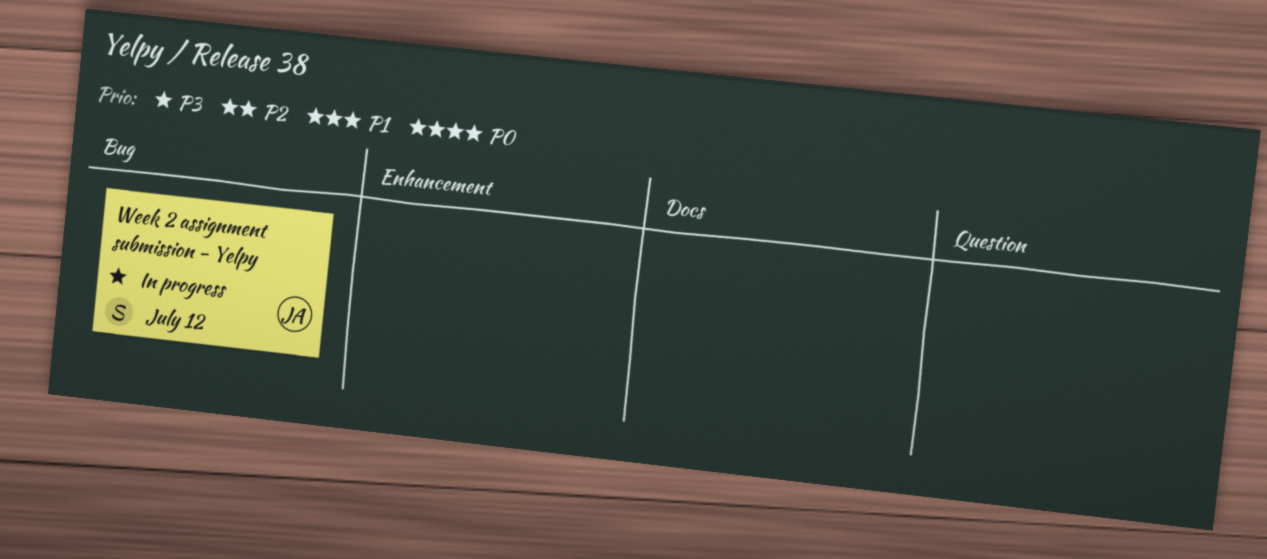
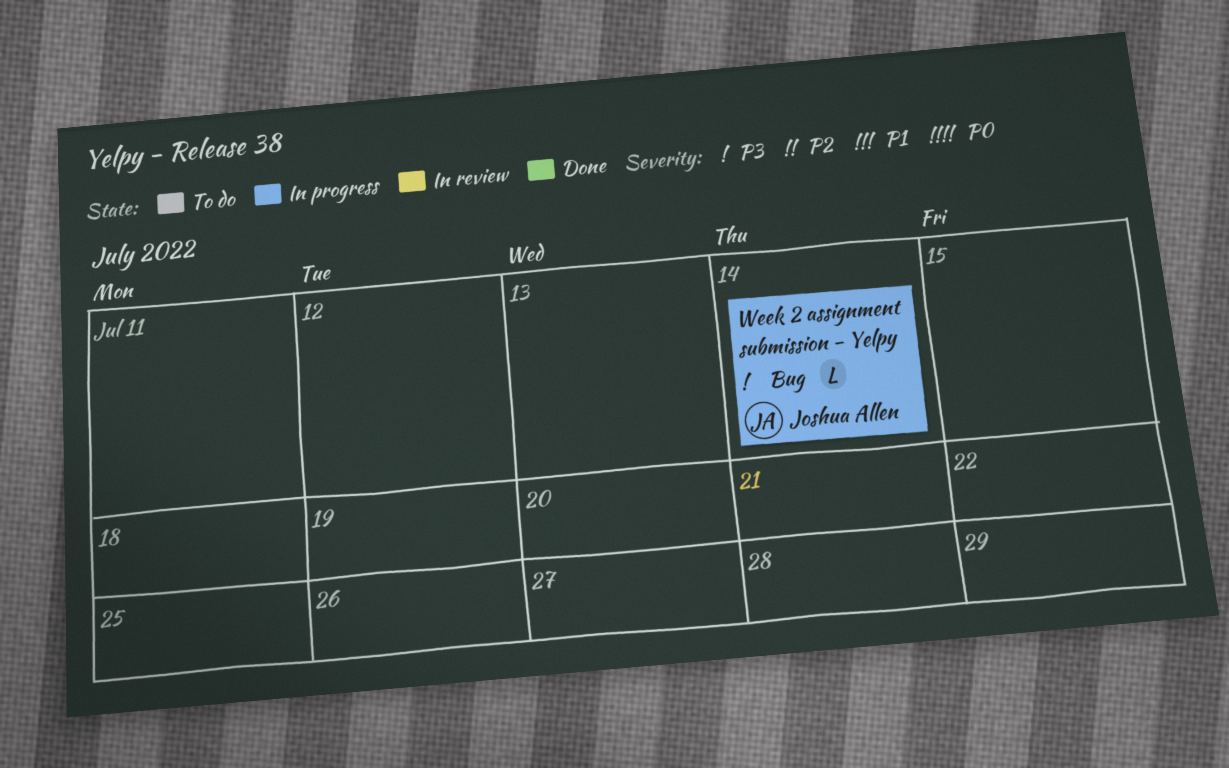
Week 2 assignment submission - Yelpy, estimate: S -> L
Week 2 assignment submission - Yelpy, due: Jul 12 -> Jul 14

